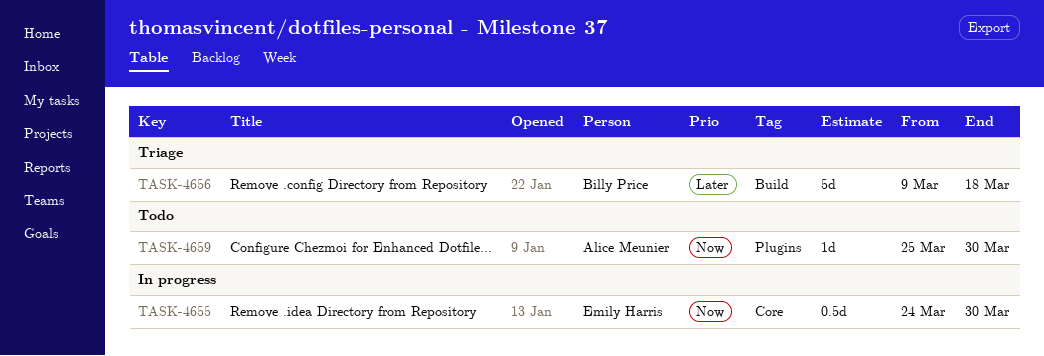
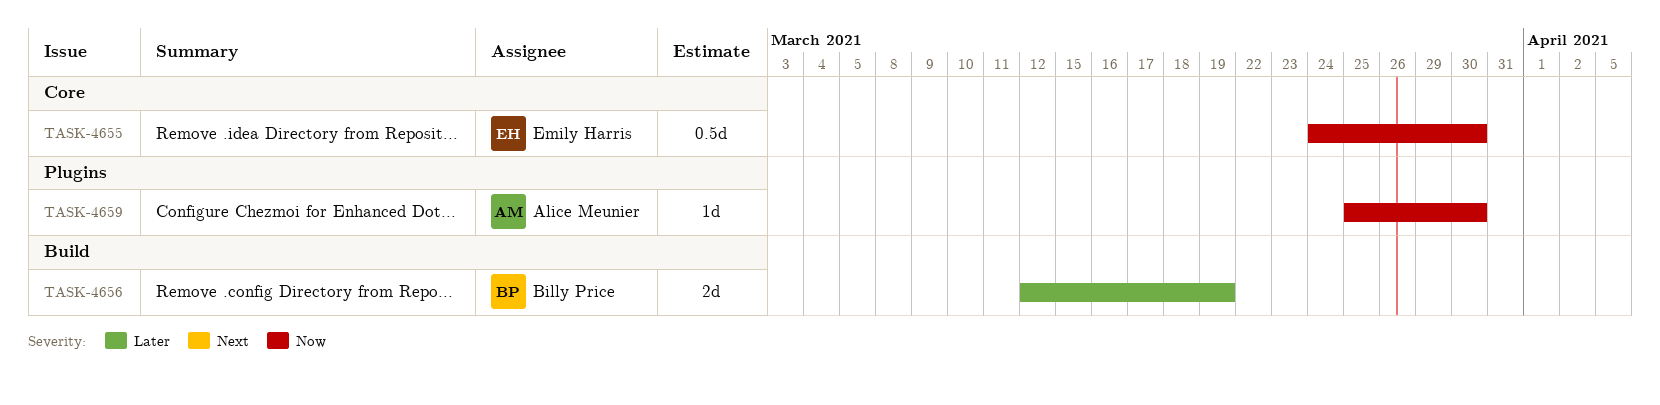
TASK-4656, estimate: 5d -> 2d
TASK-4656, start: Mar 9 -> Mar 12
TASK-4656, due: Mar 18 -> Mar 19

